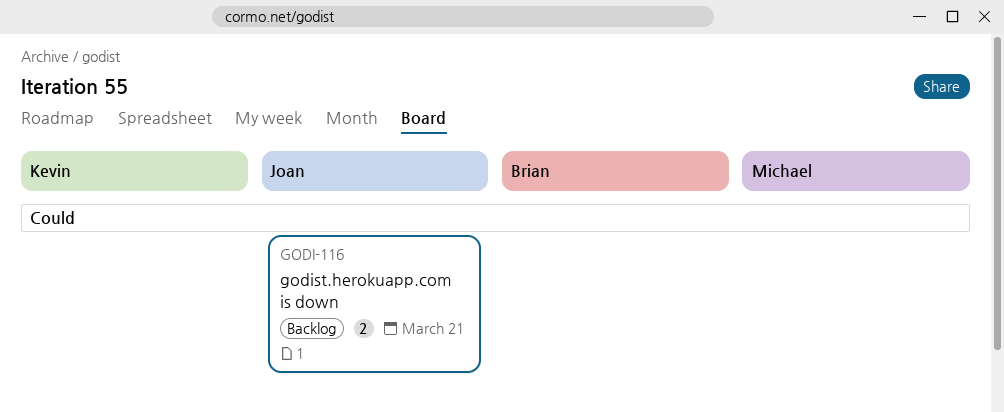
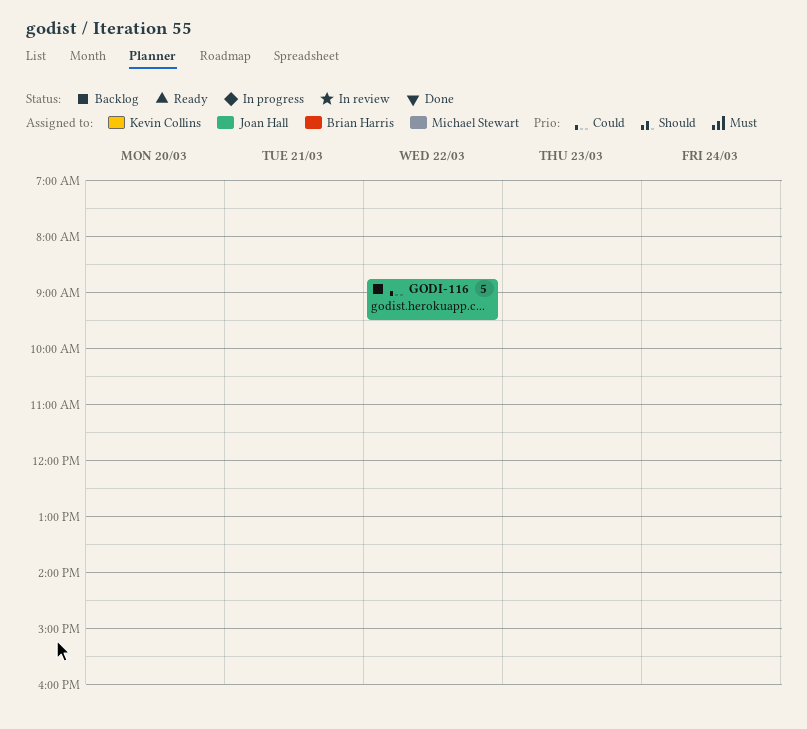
GODI-116, estimate: 2 -> 5
GODI-116, day: Mar 21 -> Mar 22

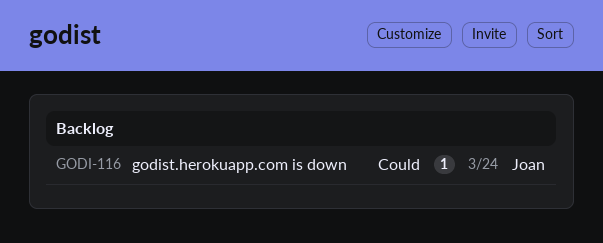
GODI-116, estimate: 5 -> 1
GODI-116, day: Mar 22 -> Mar 24

